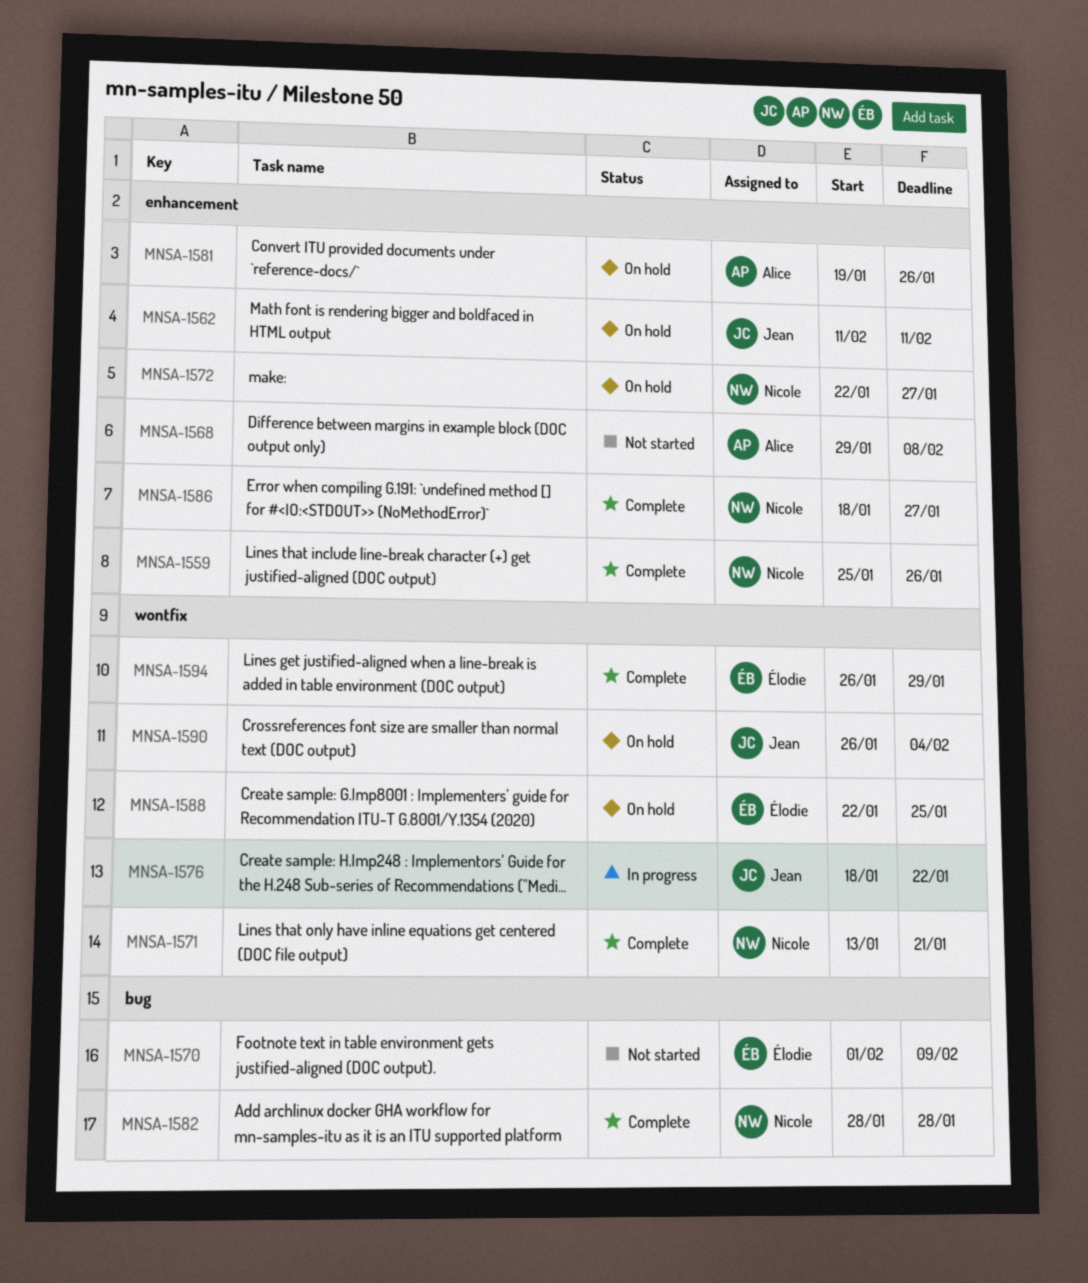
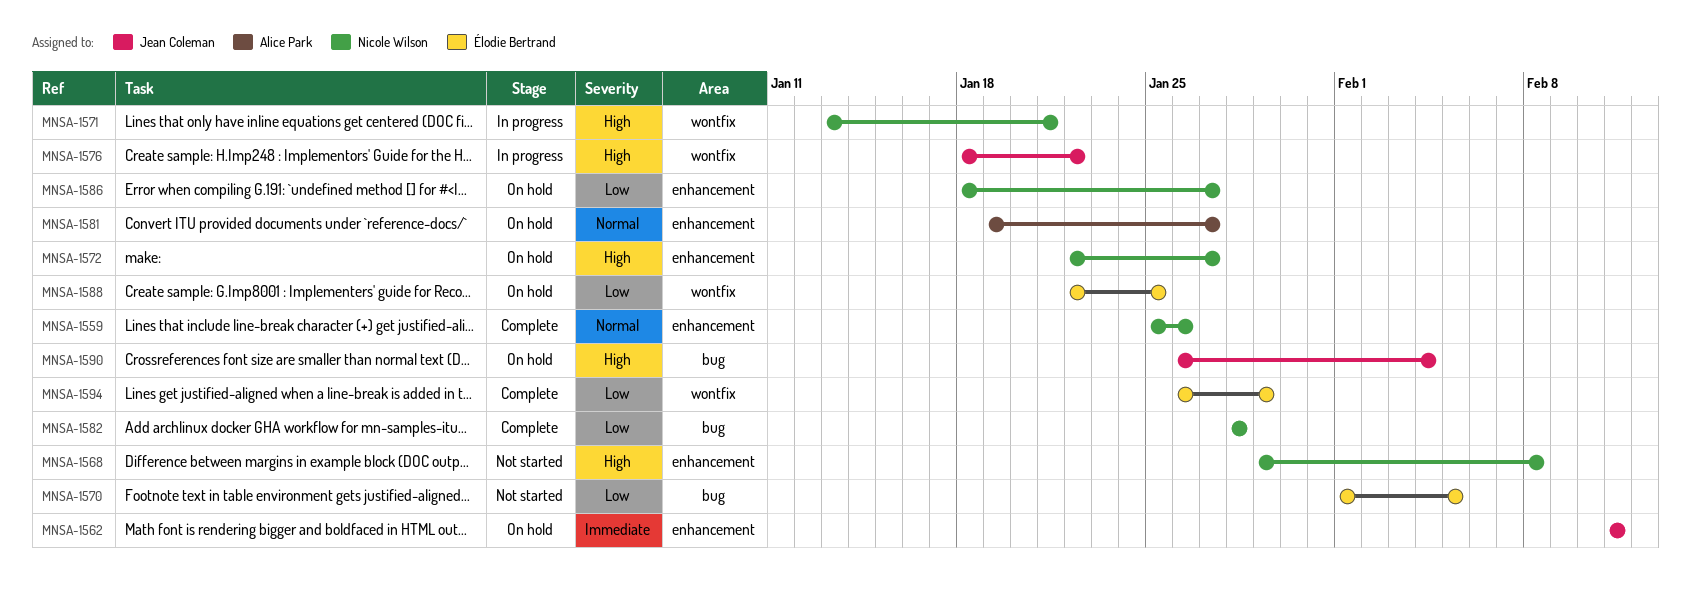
MNSA-1568, owner: Alice Park -> Nicole Wilson
MNSA-1570, due: Feb 9 -> Feb 5
MNSA-1571, status: Complete -> In progress
MNSA-1581, due: Jan 26 -> Jan 27
MNSA-1586, status: Complete -> On hold
MNSA-1590, label: wontfix -> bug

